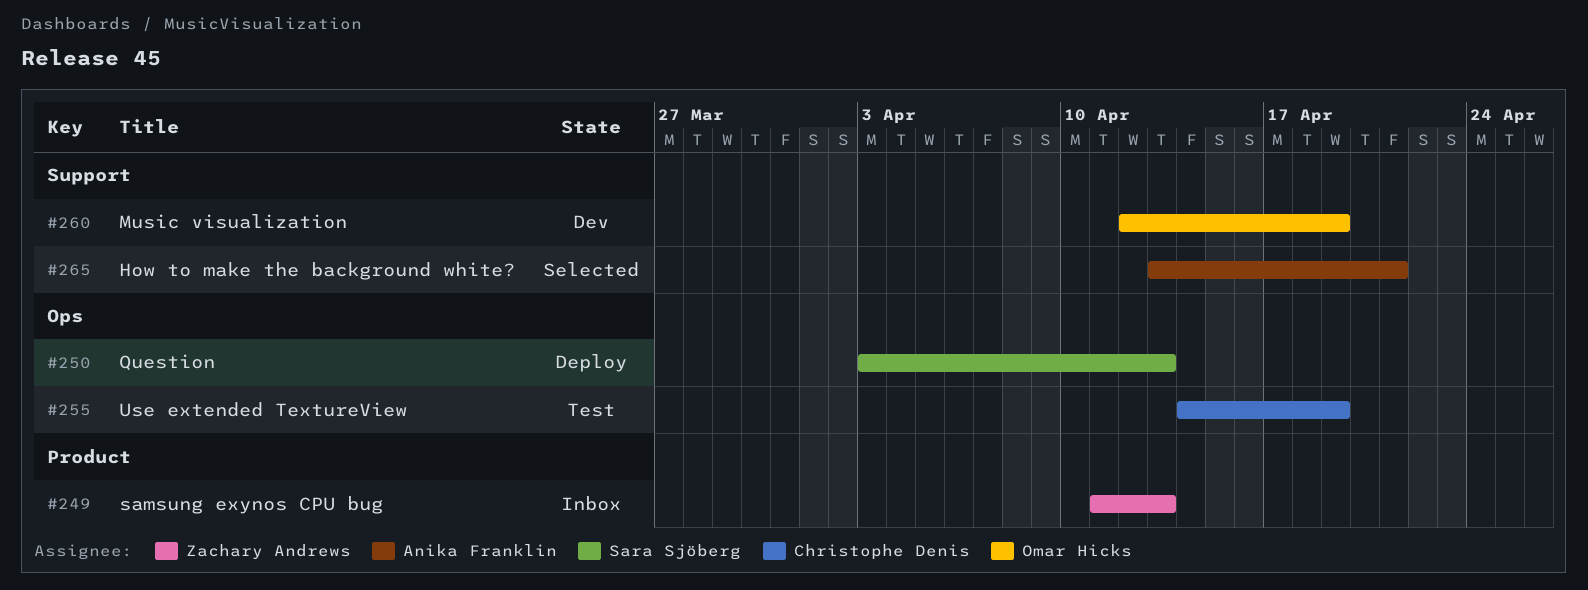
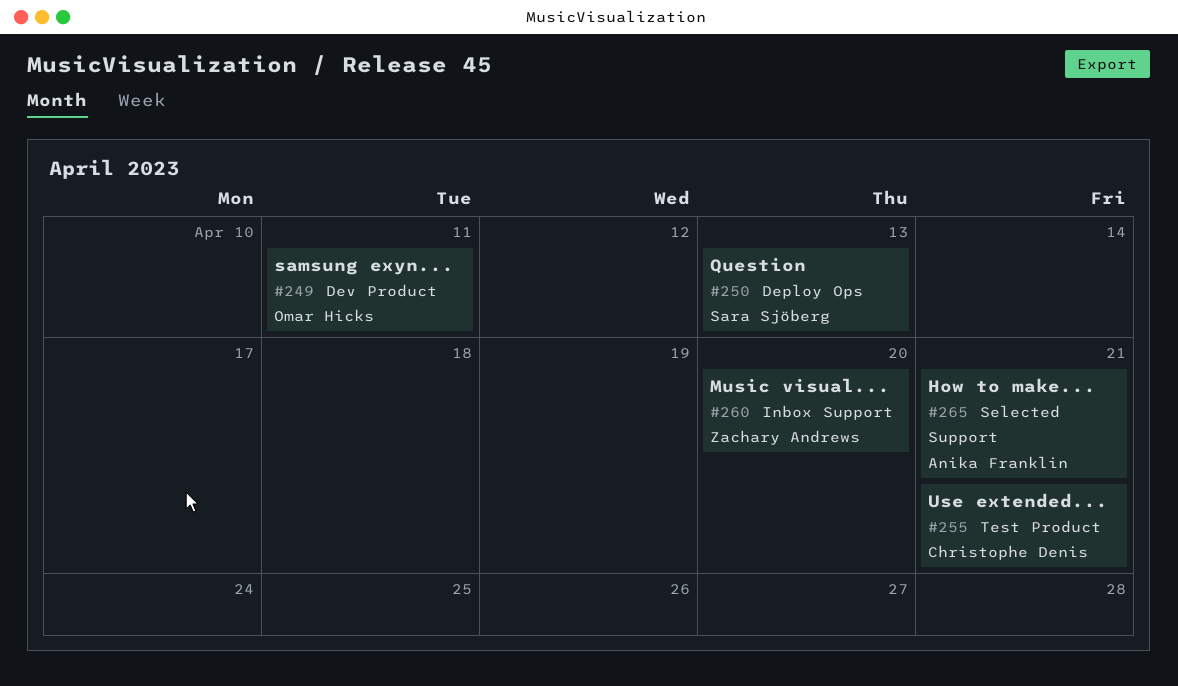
#249, status: Inbox -> Dev
#249, owner: Zachary Andrews -> Omar Hicks
#249, due: Apr 13 -> Apr 11
#255, label: Ops -> Product
#255, due: Apr 19 -> Apr 21
#260, status: Dev -> Inbox
#260, owner: Omar Hicks -> Zachary Andrews
#260, due: Apr 19 -> Apr 20

